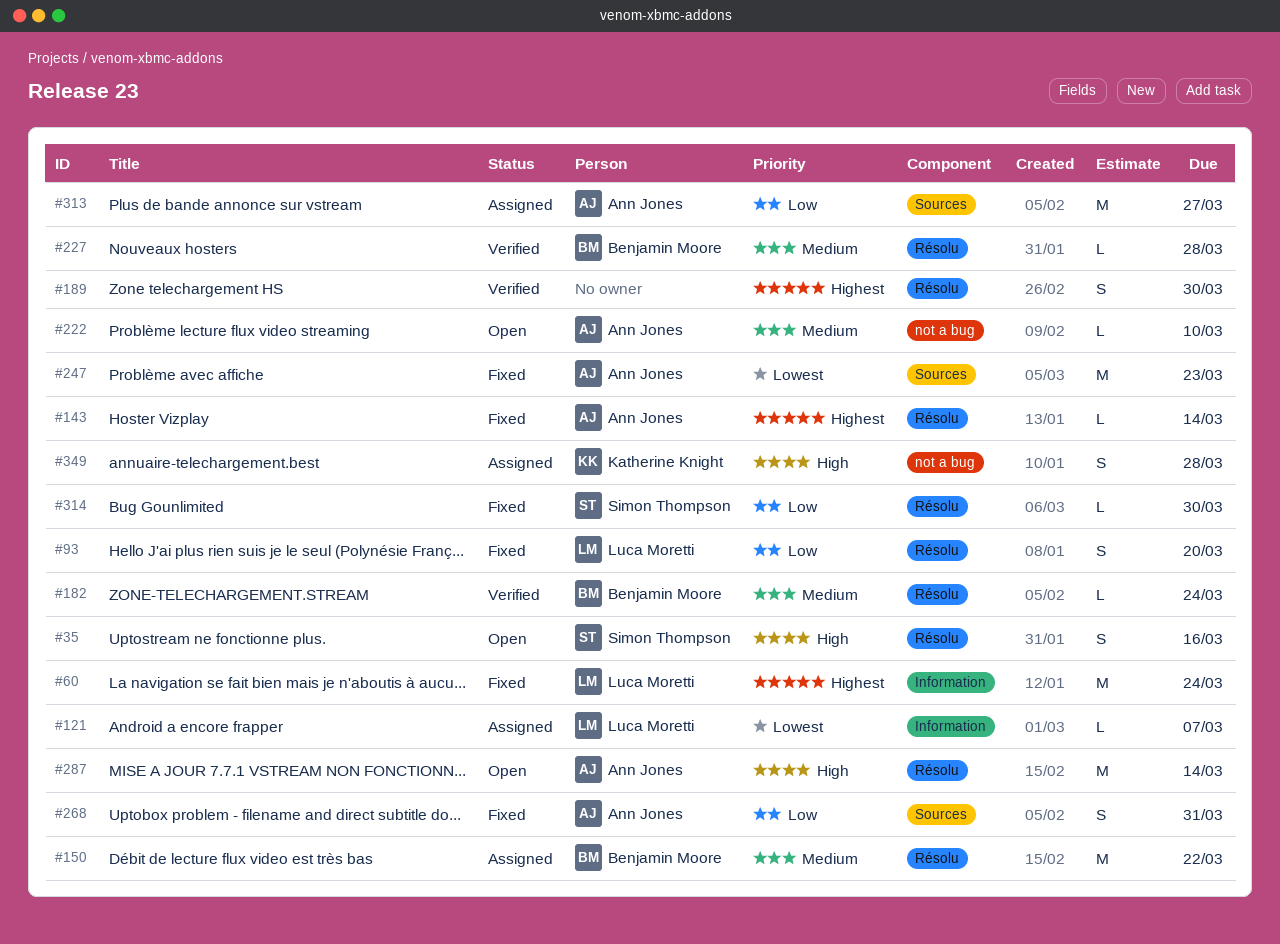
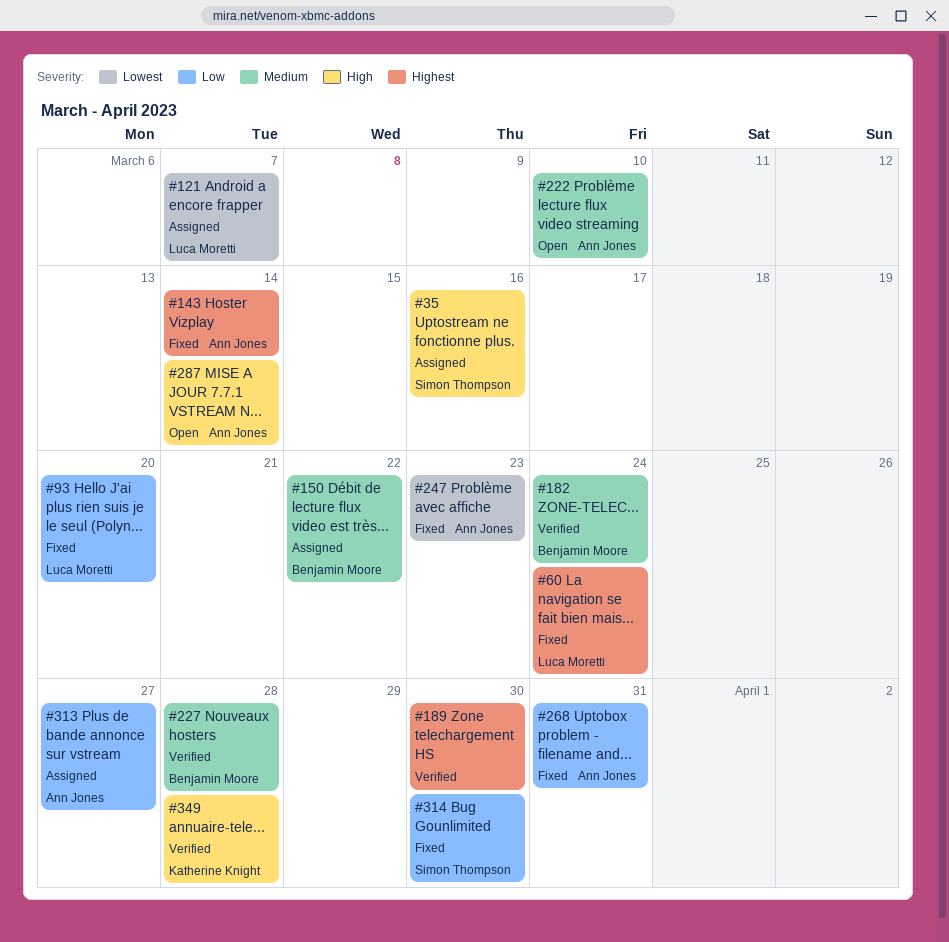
#35, status: Open -> Assigned
#349, status: Assigned -> Verified

